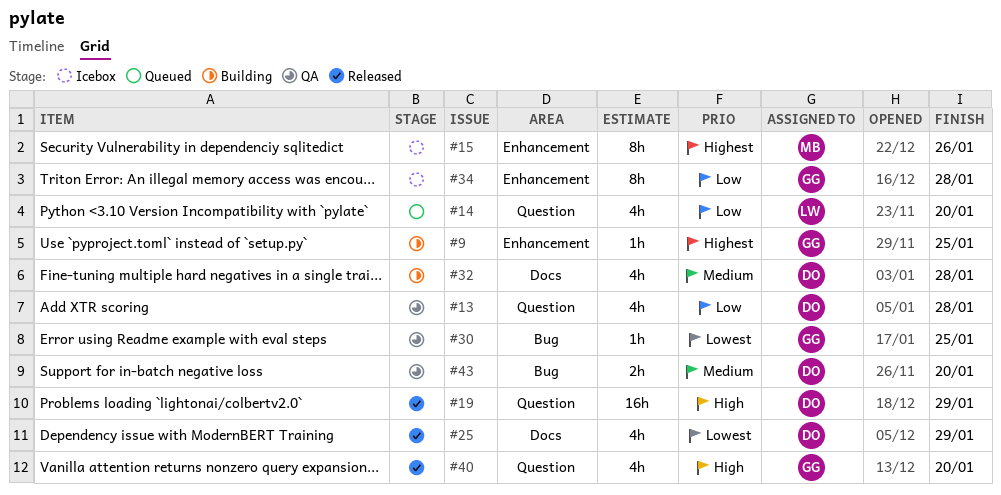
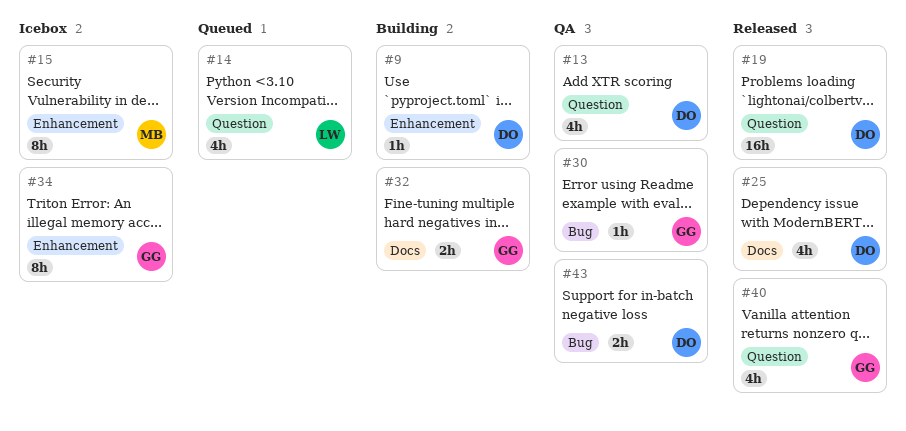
#9, owner: GG -> DO
#32, owner: DO -> GG
#32, estimate: 4h -> 2h

